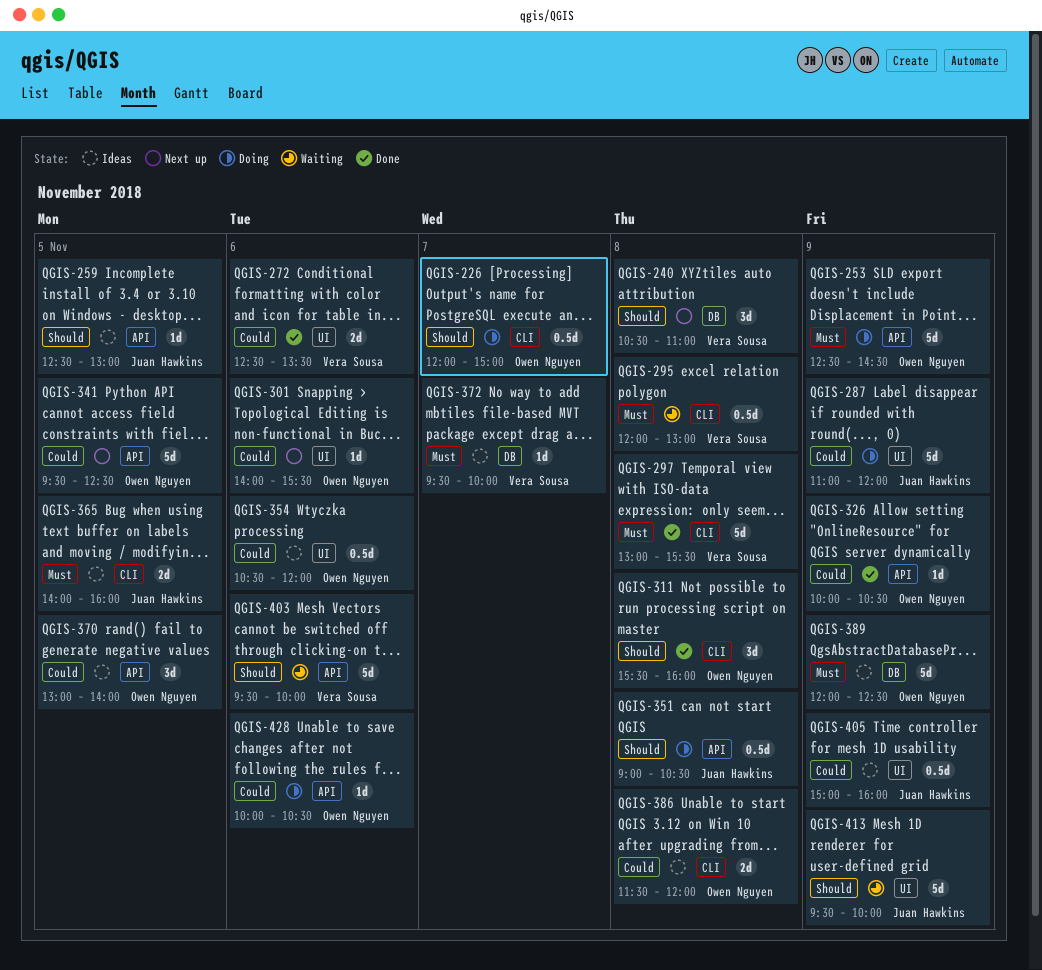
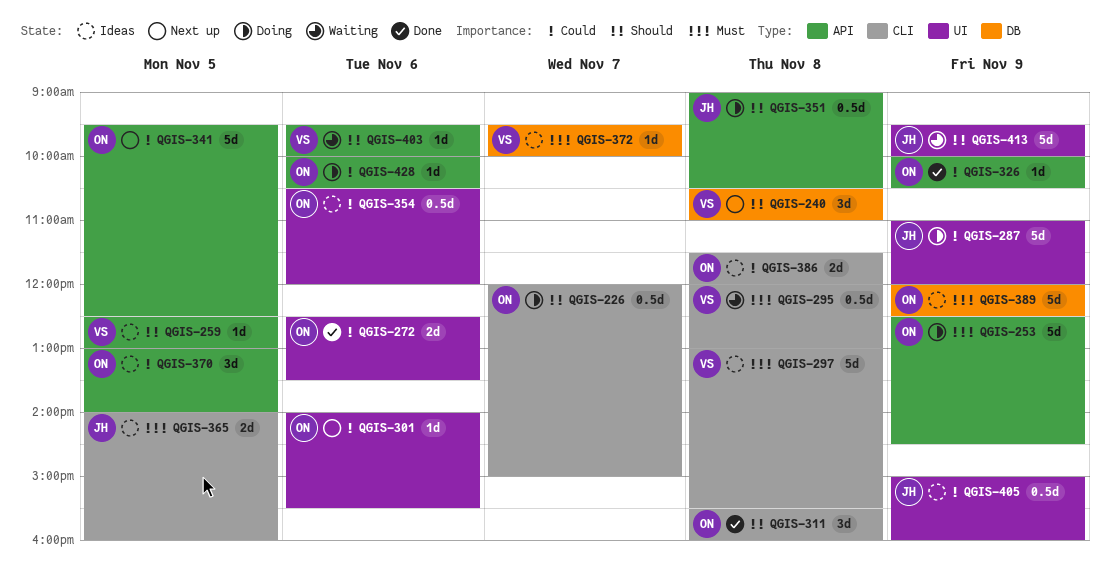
QGIS-259, owner: Juan Hawkins -> Vera Sousa
QGIS-272, owner: Vera Sousa -> Owen Nguyen
QGIS-297, status: Done -> Ideas
QGIS-403, estimate: 5d -> 1d

